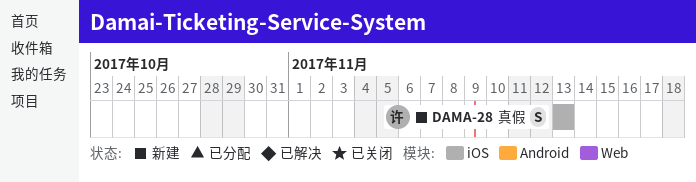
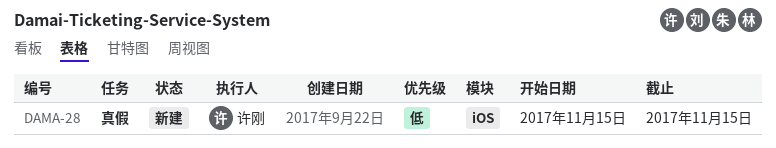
DAMA-28, start: Nov 13 -> Nov 15
DAMA-28, due: Nov 13 -> Nov 15

